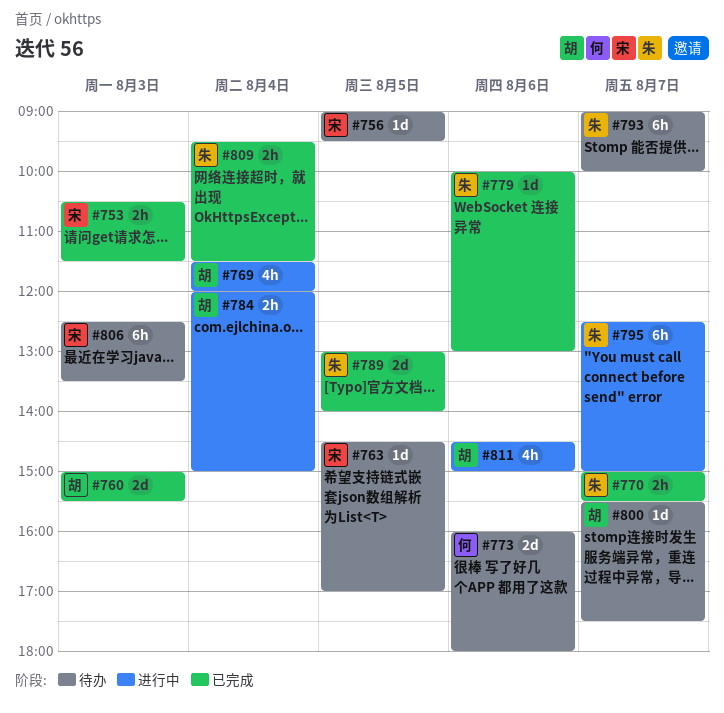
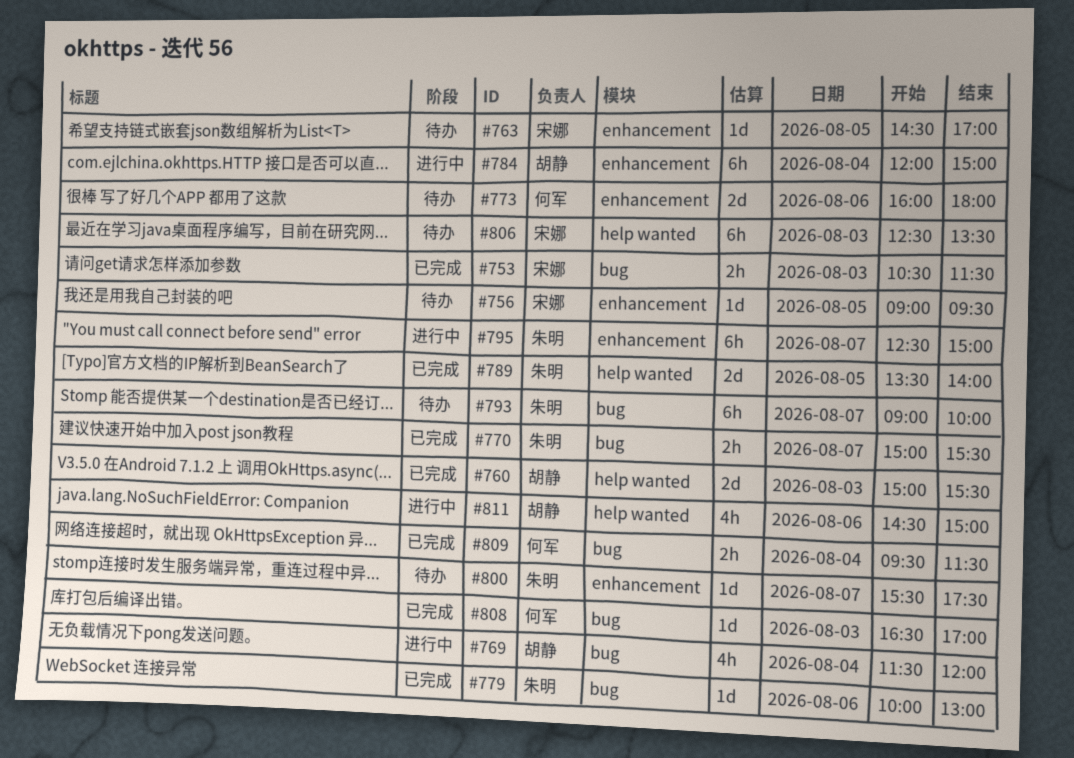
#784, estimate: 2h -> 6h
#789, begins: 13:00 -> 13:30
#800, owner: 胡静 -> 朱明
#808: none -> present
#809, owner: 朱明 -> 何军

